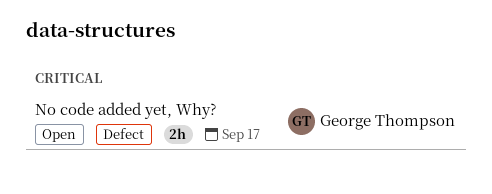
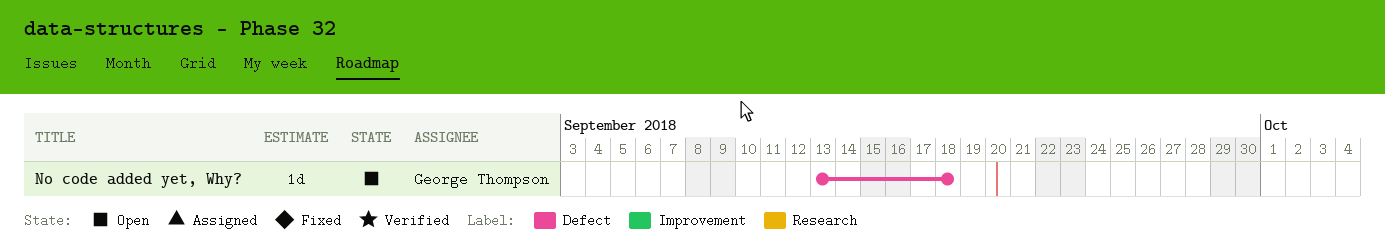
No code added yet, Why?, estimate: 2h -> 1d
No code added yet, Why?, due: Sep 17 -> Sep 18

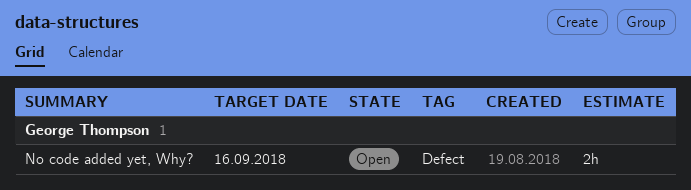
No code added yet, Why?, estimate: 1d -> 2h
No code added yet, Why?, due: Sep 18 -> Sep 16

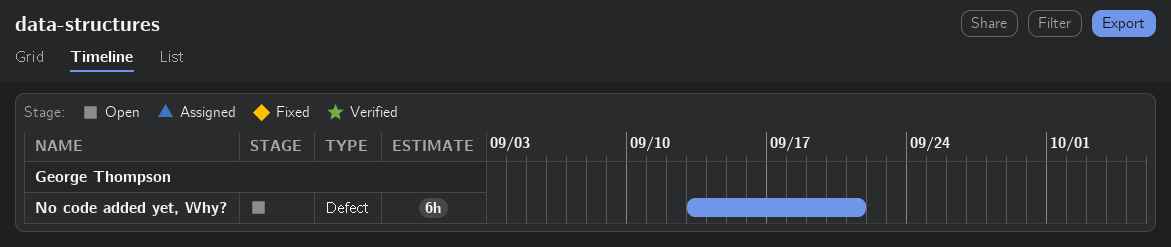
No code added yet, Why?, estimate: 2h -> 6h
No code added yet, Why?, due: Sep 16 -> Sep 21

